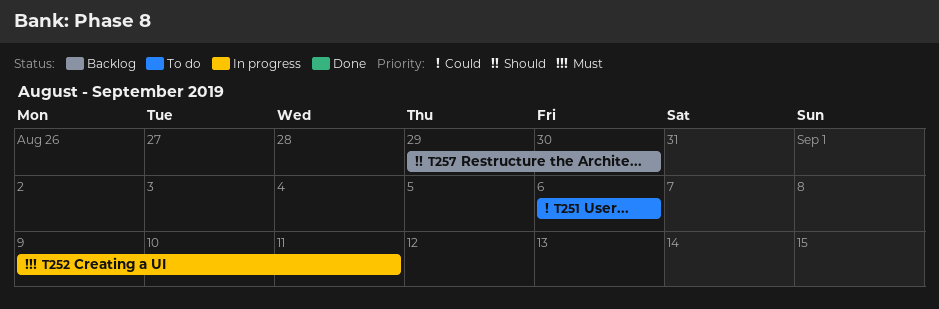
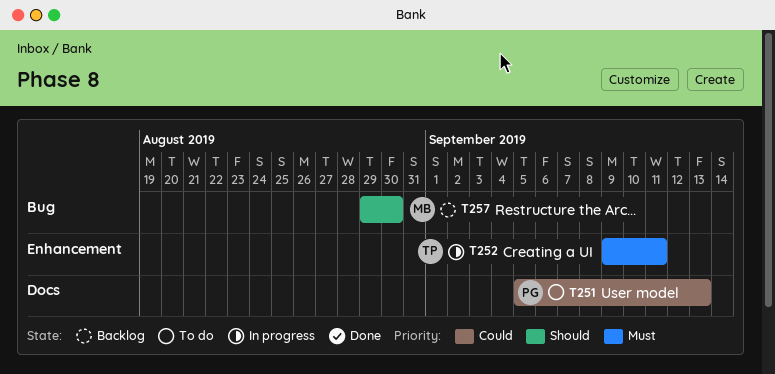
T251, start: Sep 6 -> Sep 5
T251, due: Sep 6 -> Sep 13

